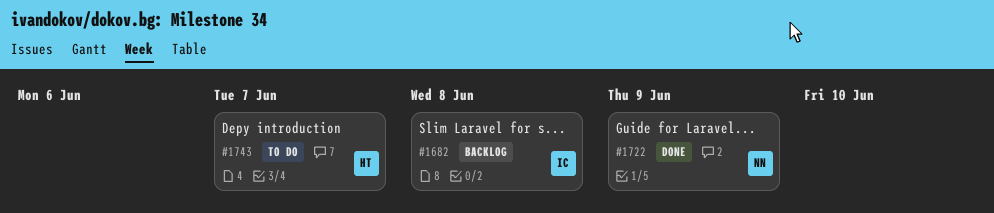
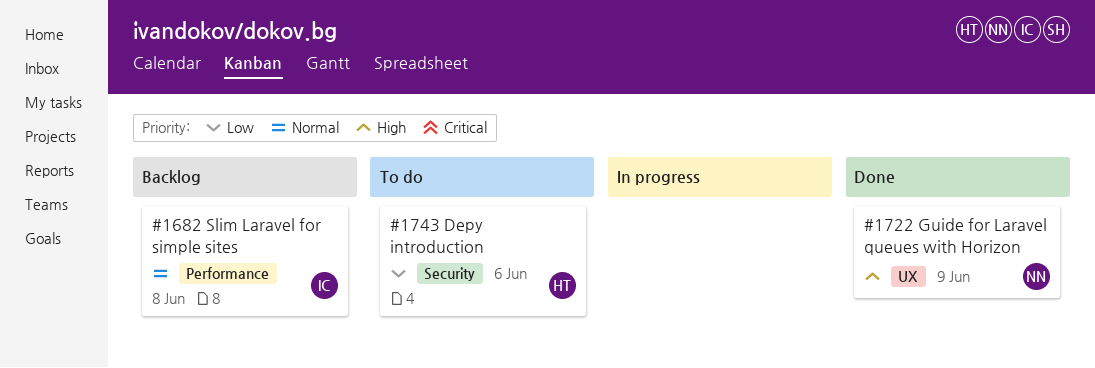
#1743, due: Jun 7 -> Jun 6

